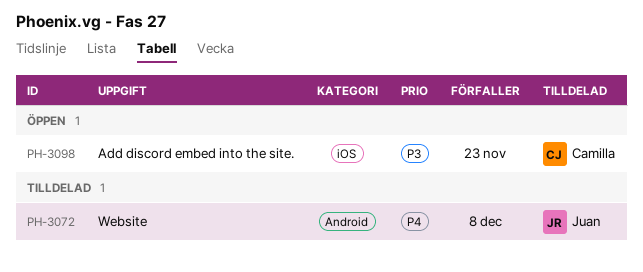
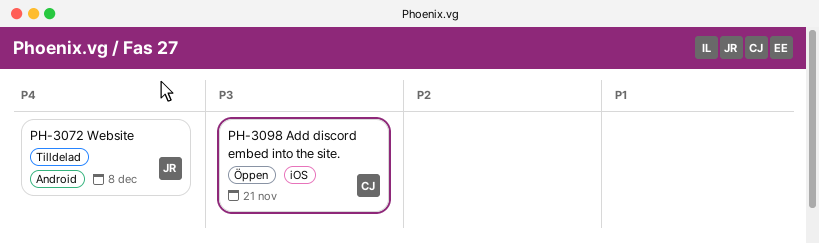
PH-3098, due: Nov 23 -> Nov 21

